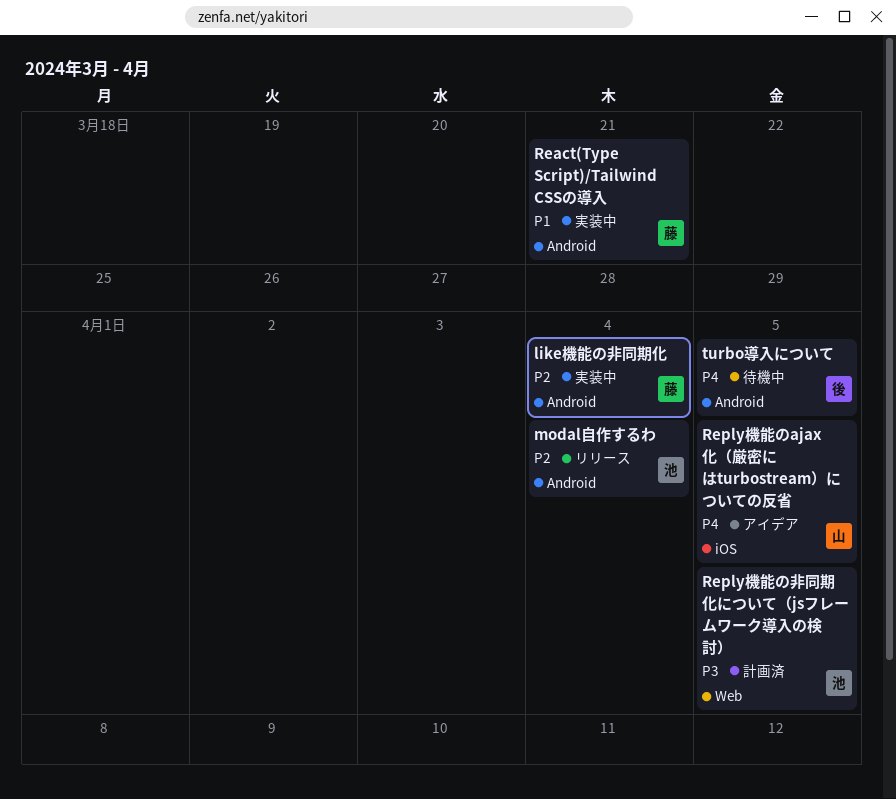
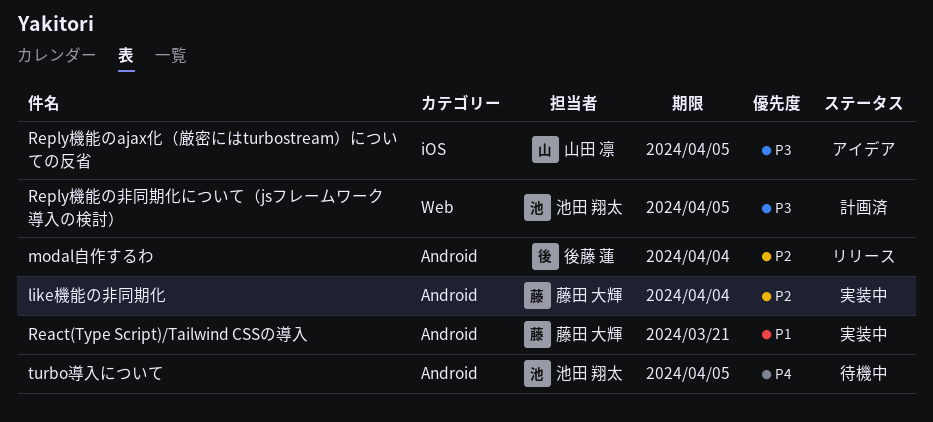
modal自作するわ, owner: 池田 翔太 -> 後藤 蓮
Reply機能のajax化（厳密にはturbostream）についての反省, priority: P4 -> P3
turbo導入について, owner: 後藤 蓮 -> 池田 翔太

